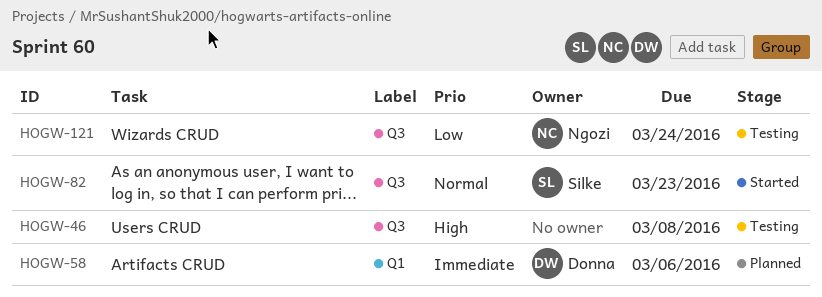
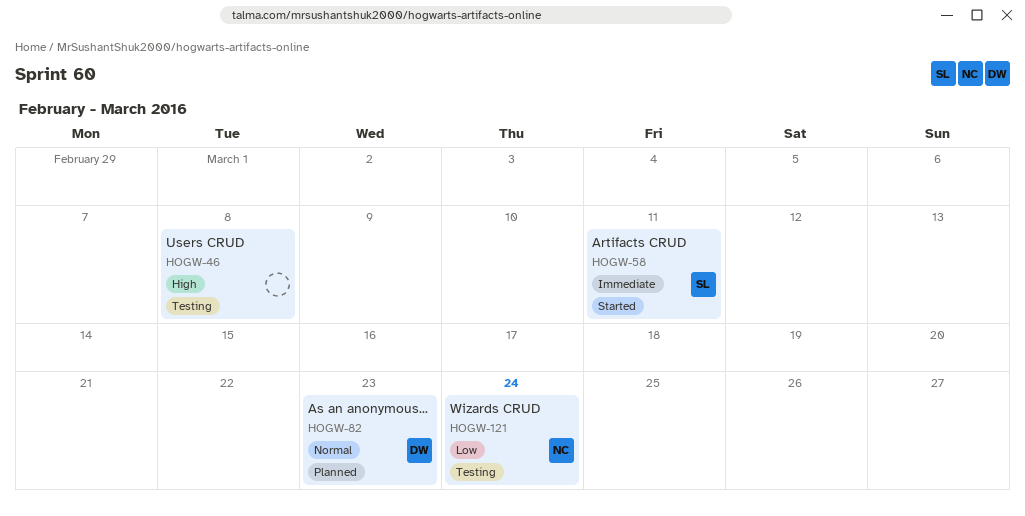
HOGW-58, status: Planned -> Started
HOGW-58, owner: Donna -> Silke
HOGW-58, due: Mar 6 -> Mar 11
HOGW-82, status: Started -> Planned
HOGW-82, owner: Silke -> Donna

